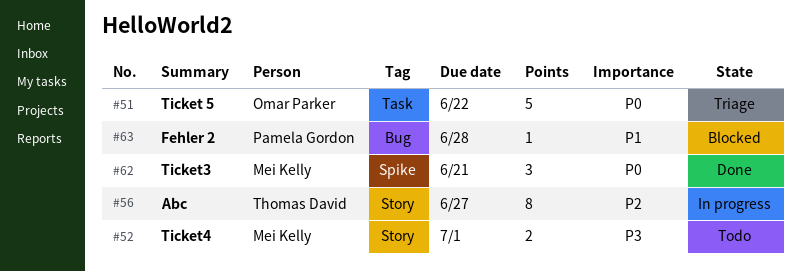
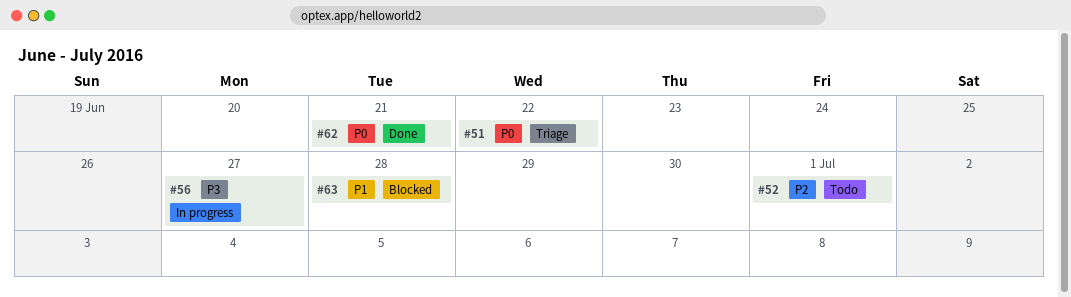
#52, priority: P3 -> P2
#56, priority: P2 -> P3

